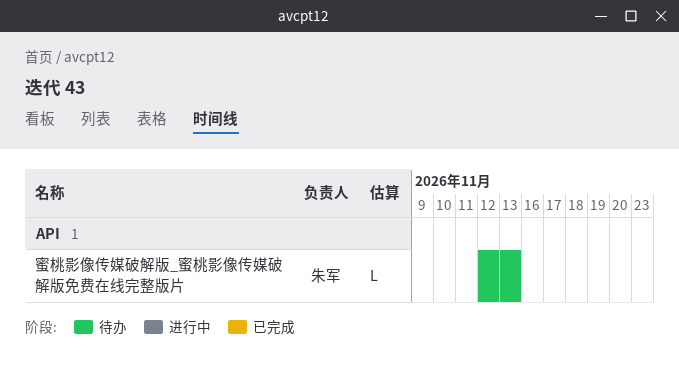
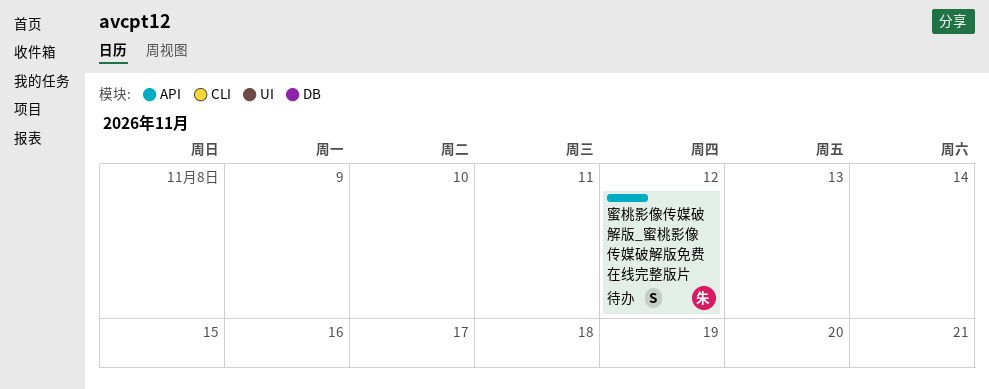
蜜桃影像传媒破解版_蜜桃影像传媒破解版免费在线完整版片, estimate: L -> S
蜜桃影像传媒破解版_蜜桃影像传媒破解版免费在线完整版片, due: Nov 13 -> Nov 12

